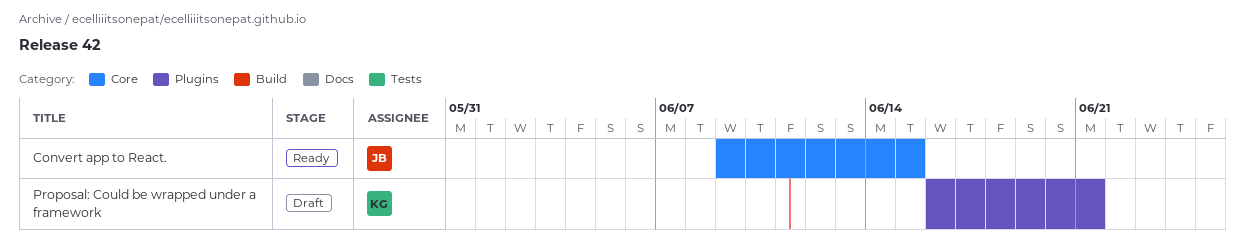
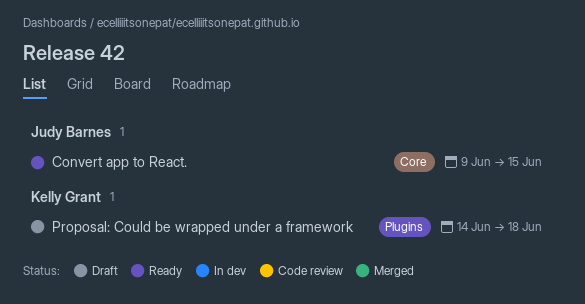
Proposal: Could be wrapped under a framework, start: Jun 16 -> Jun 14
Proposal: Could be wrapped under a framework, due: Jun 21 -> Jun 18

